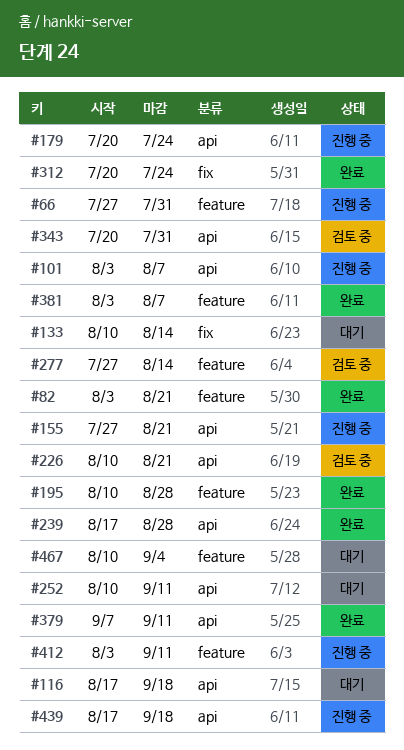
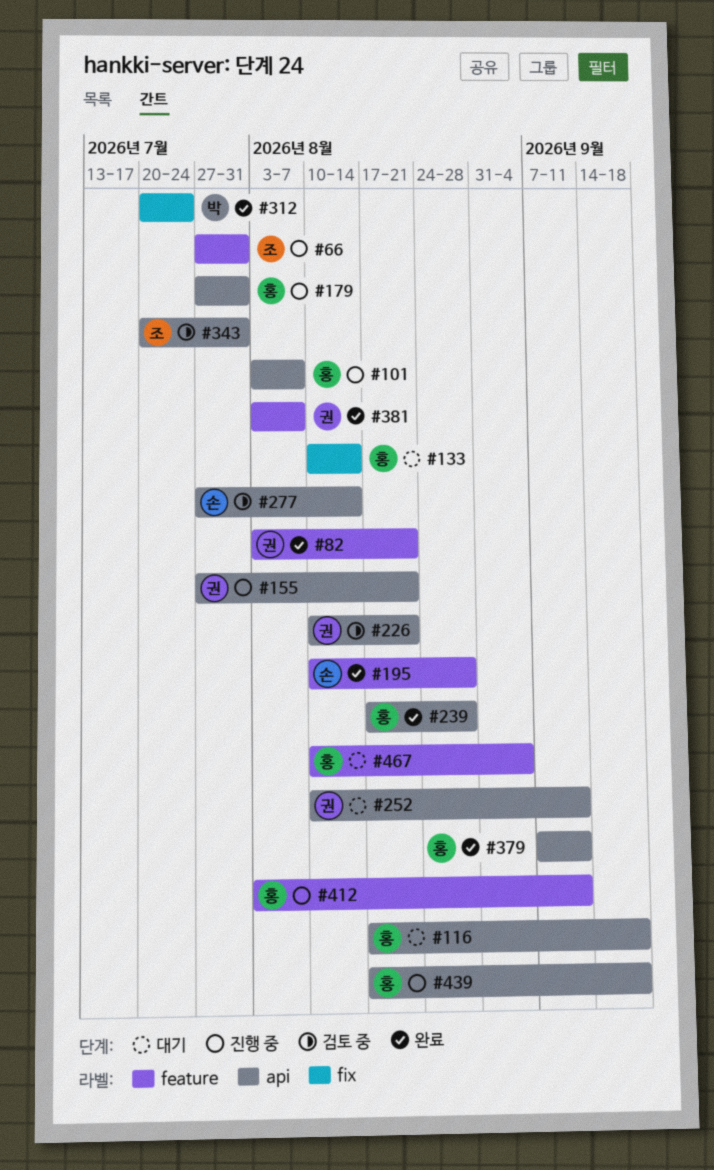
#179, start: Jul 20 -> Jul 27
#179, due: Jul 24 -> Jul 31
#277, label: feature -> api

